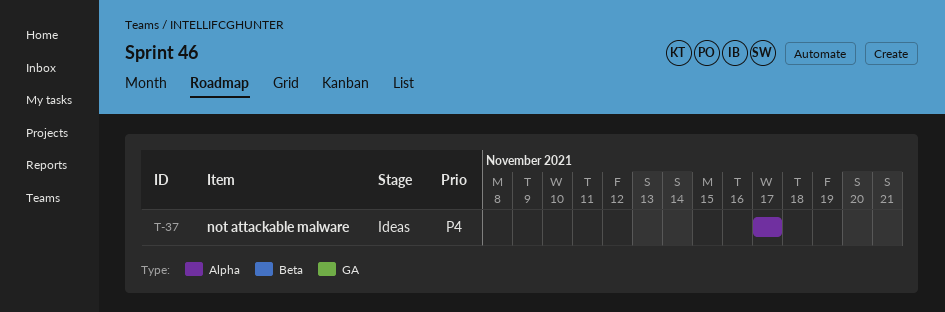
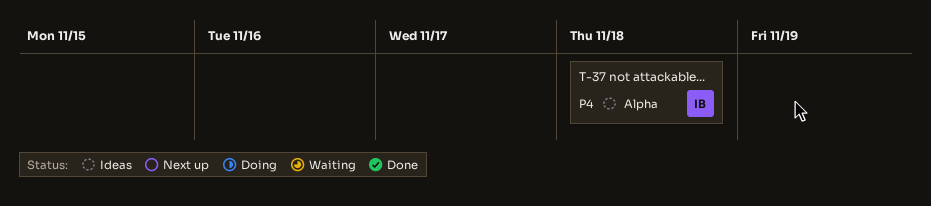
T-37, due: Nov 17 -> Nov 18

